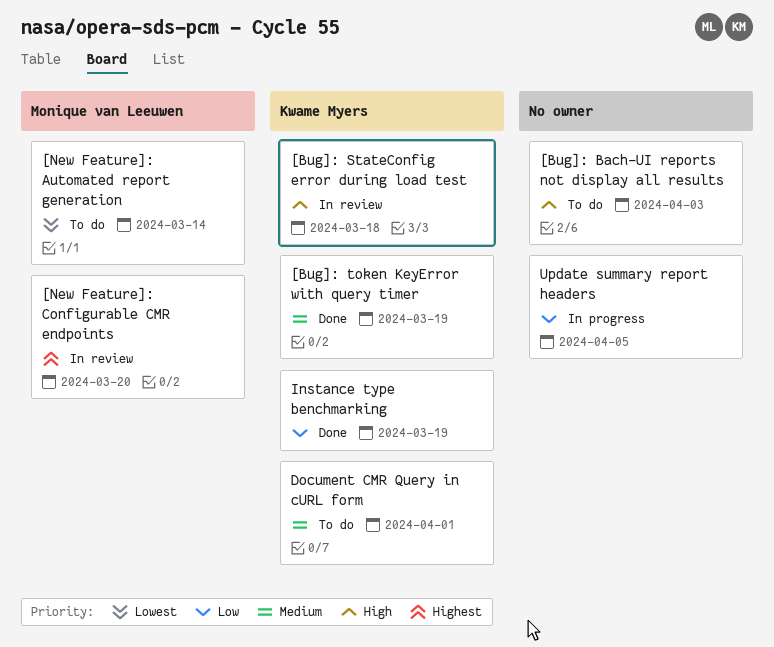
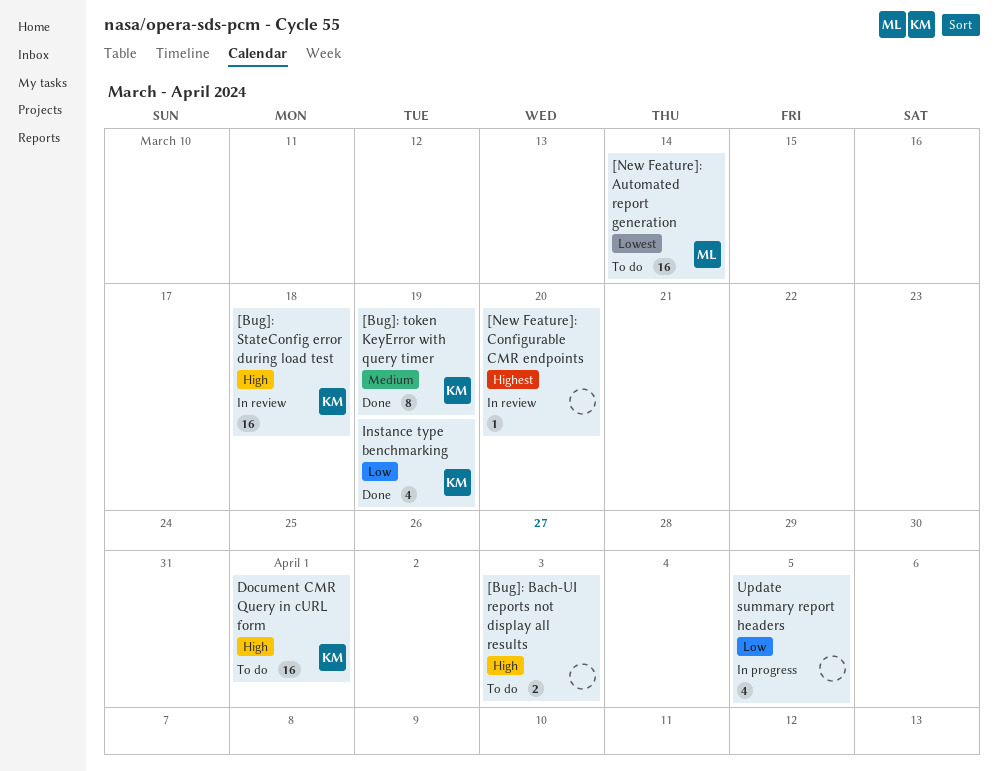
[New Feature]: Configurable CMR endpoints, owner: Monique van Leeuwen -> none
Document CMR Query in cURL form, priority: Medium -> High

